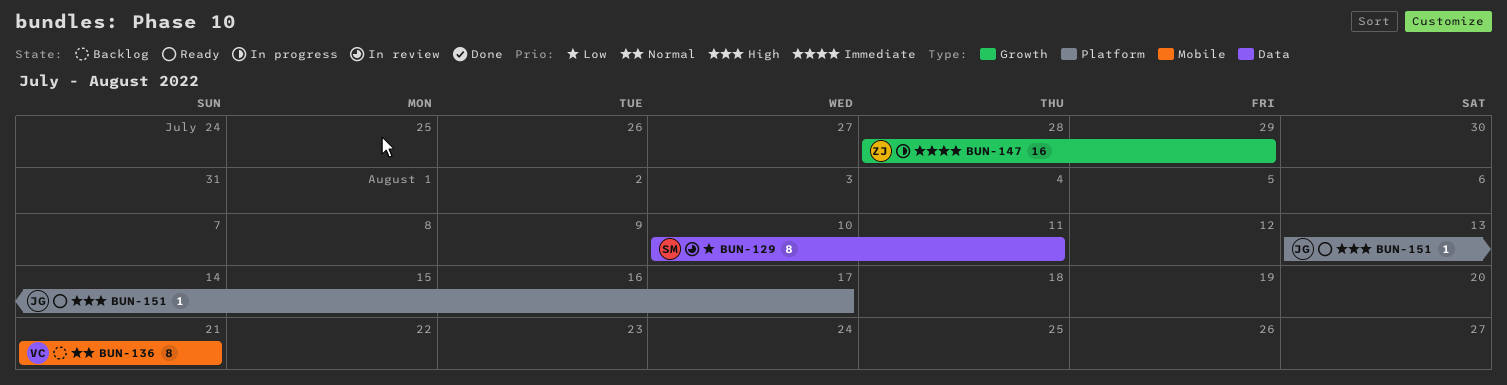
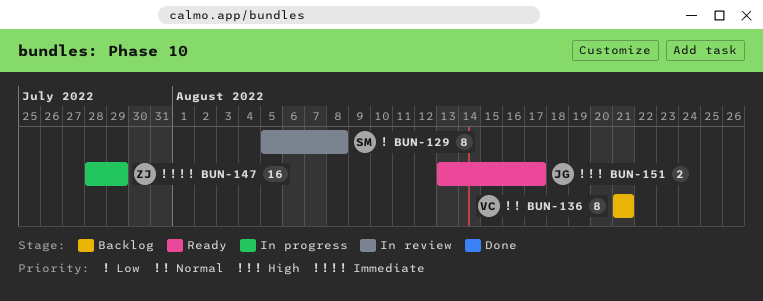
BUN-129, start: Aug 10 -> Aug 5
BUN-129, due: Aug 11 -> Aug 8
BUN-151, estimate: 1 -> 2

